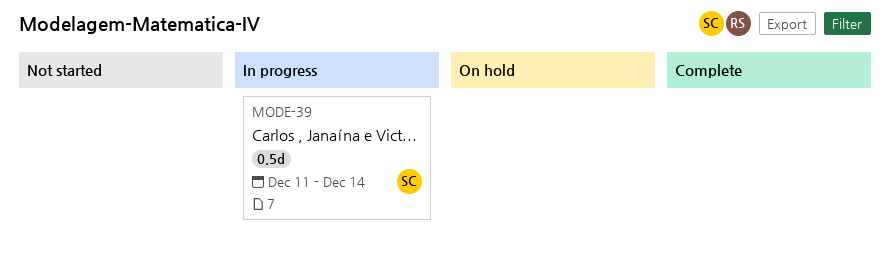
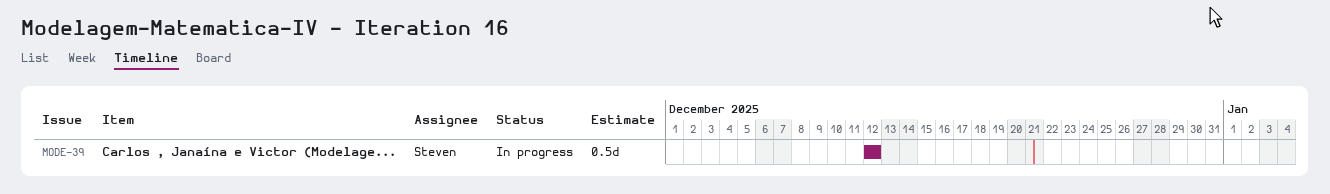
MODE-39, start: Dec 11 -> Dec 12
MODE-39, due: Dec 14 -> Dec 12

